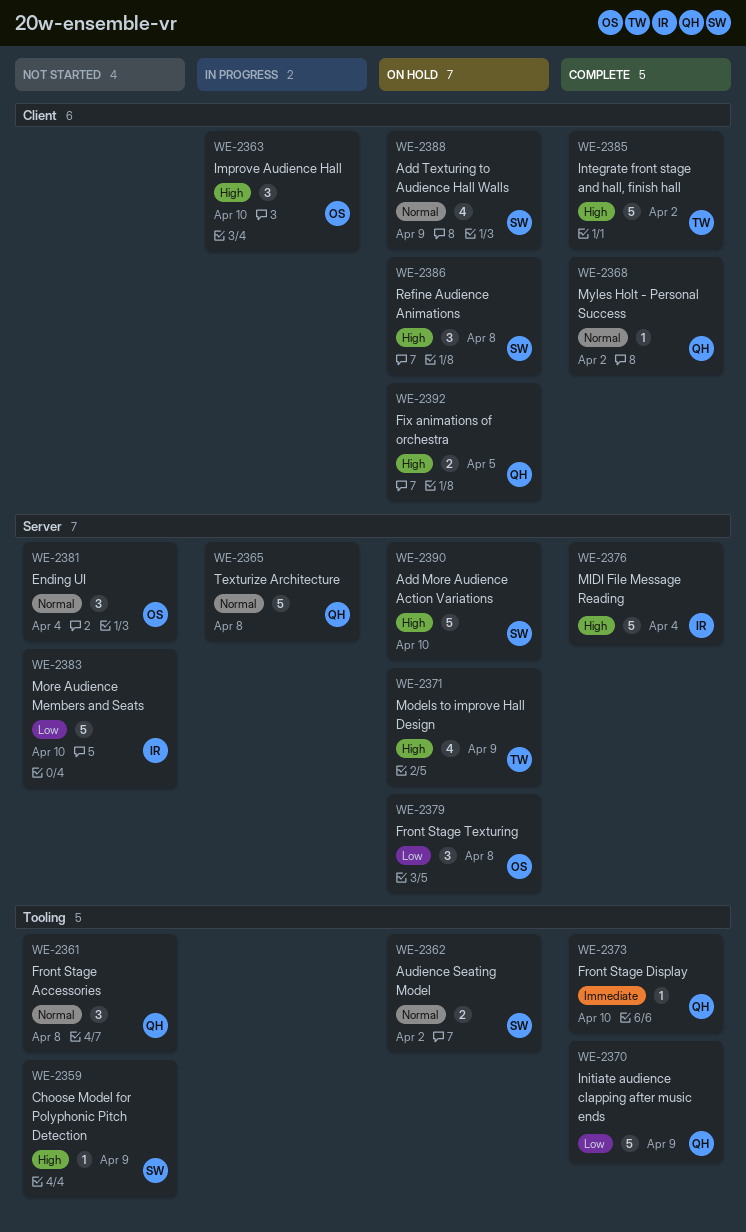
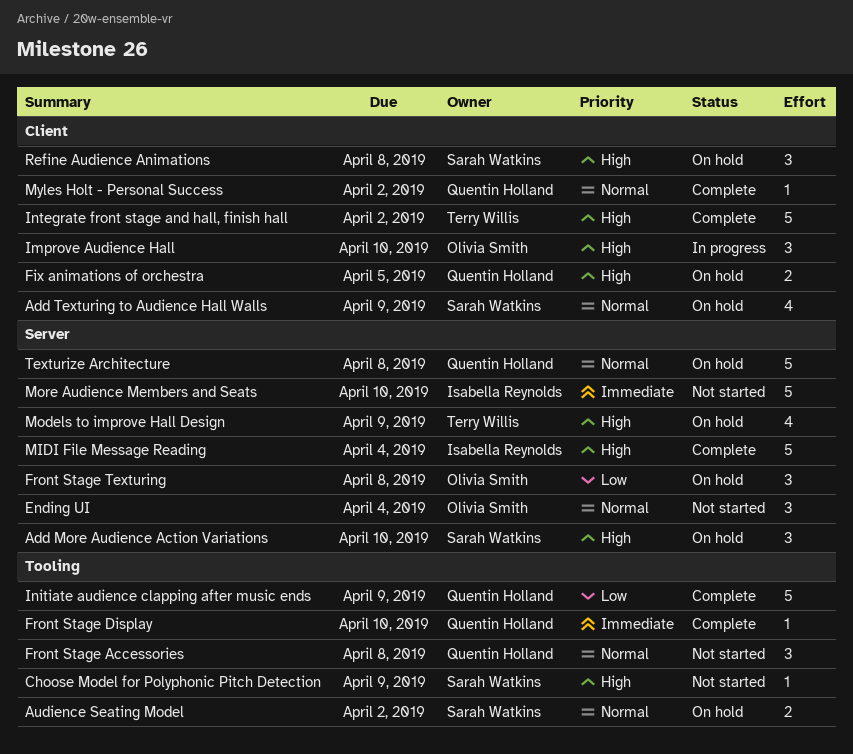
Add More Audience Action Variations, estimate: 5 -> 3
More Audience Members and Seats, priority: Low -> Immediate
Texturize Architecture, status: In progress -> On hold

